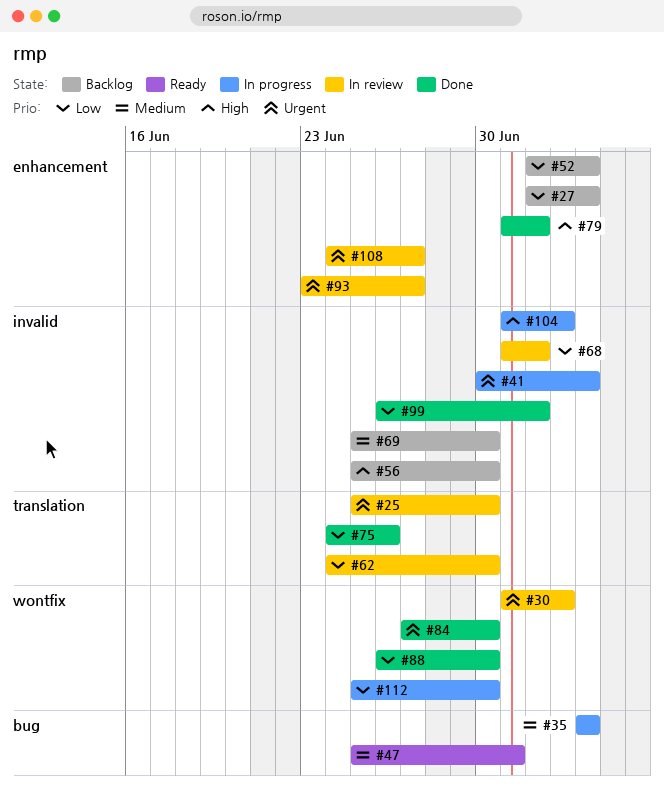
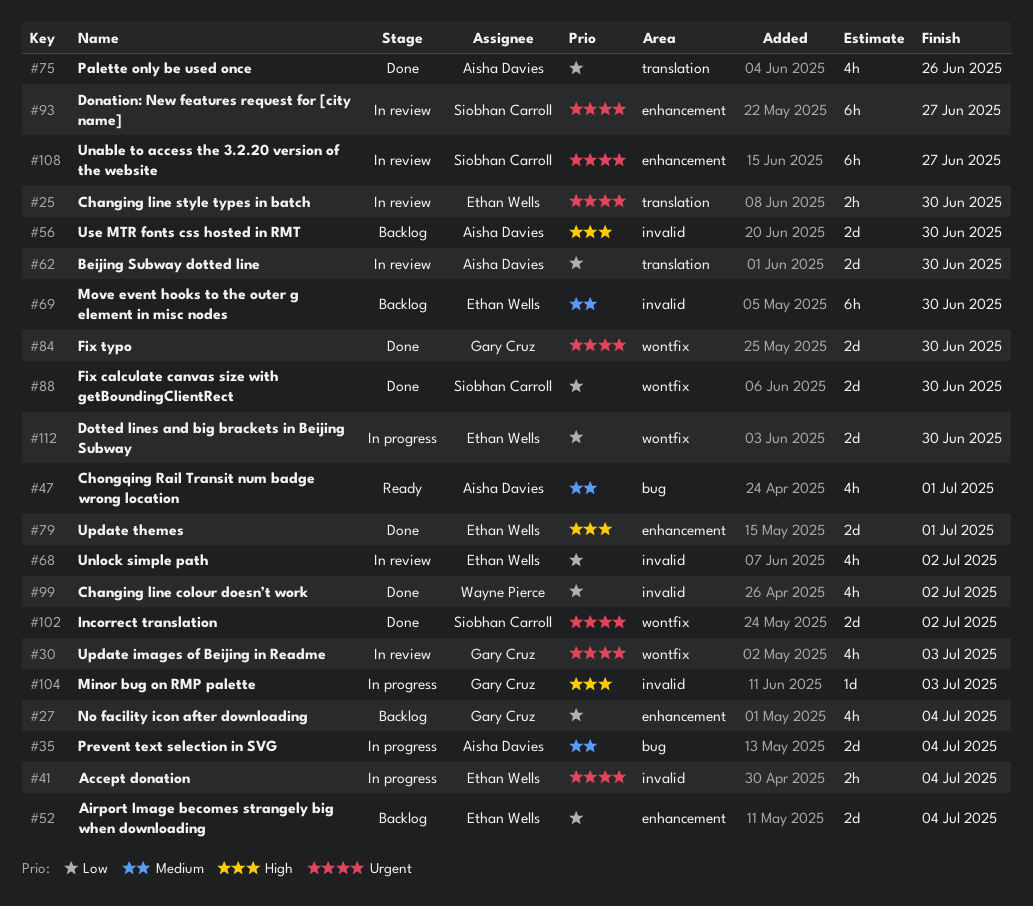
#79, due: Jul 2 -> Jul 1
#102: none -> present

